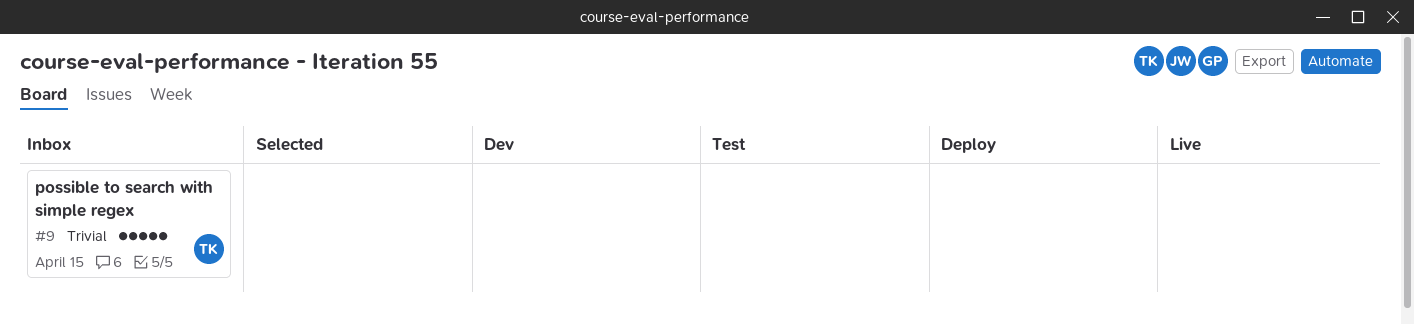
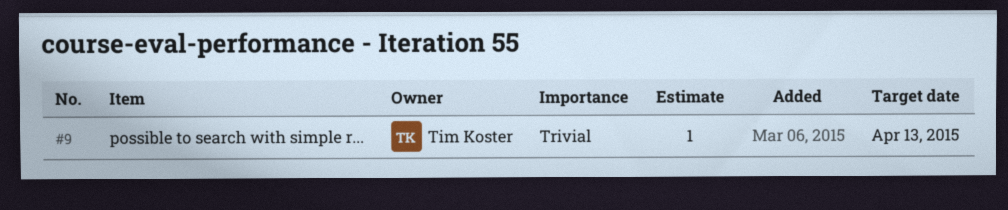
#9, estimate: 5 -> 1
#9, due: Apr 15 -> Apr 13

